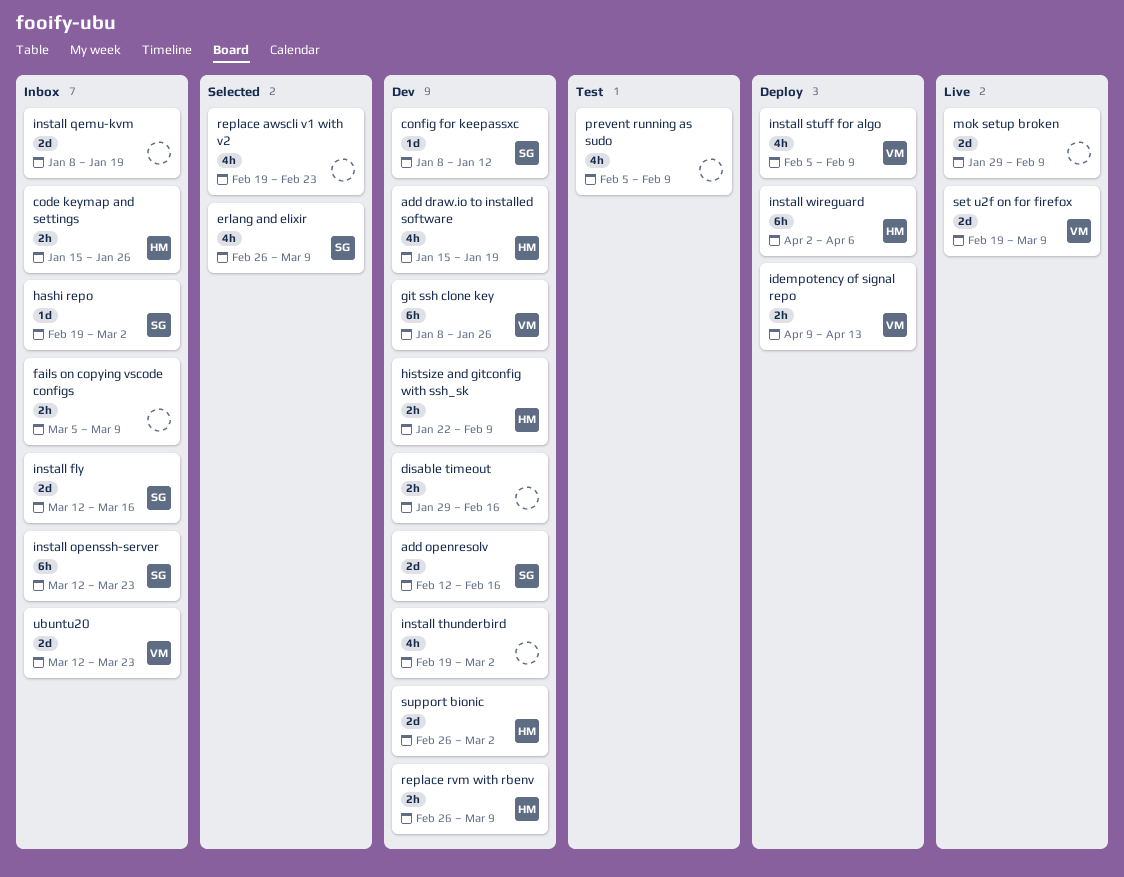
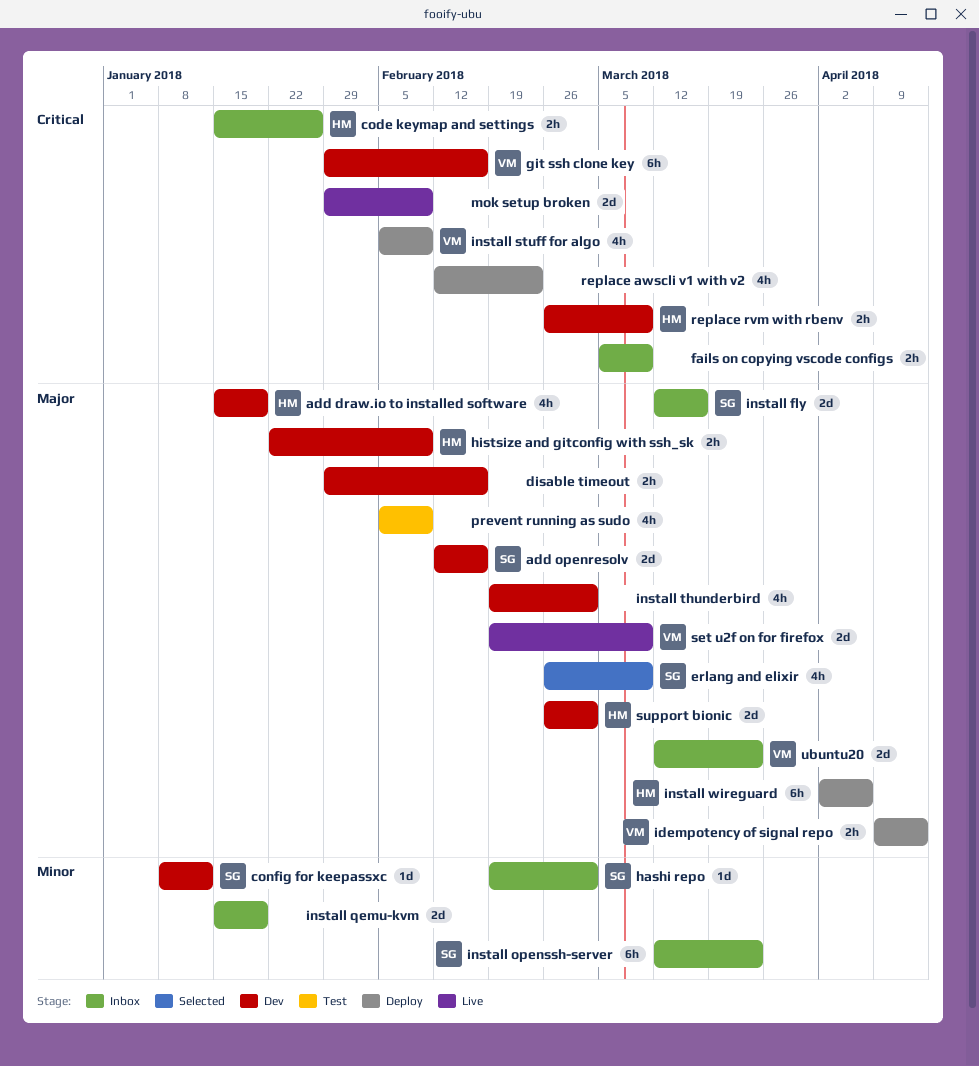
git ssh clone key, start: Jan 8 -> Jan 29
git ssh clone key, due: Jan 26 -> Feb 16
install qemu-kvm, start: Jan 8 -> Jan 15
replace awscli v1 with v2, status: Selected -> Deploy
replace awscli v1 with v2, start: Feb 19 -> Feb 12

